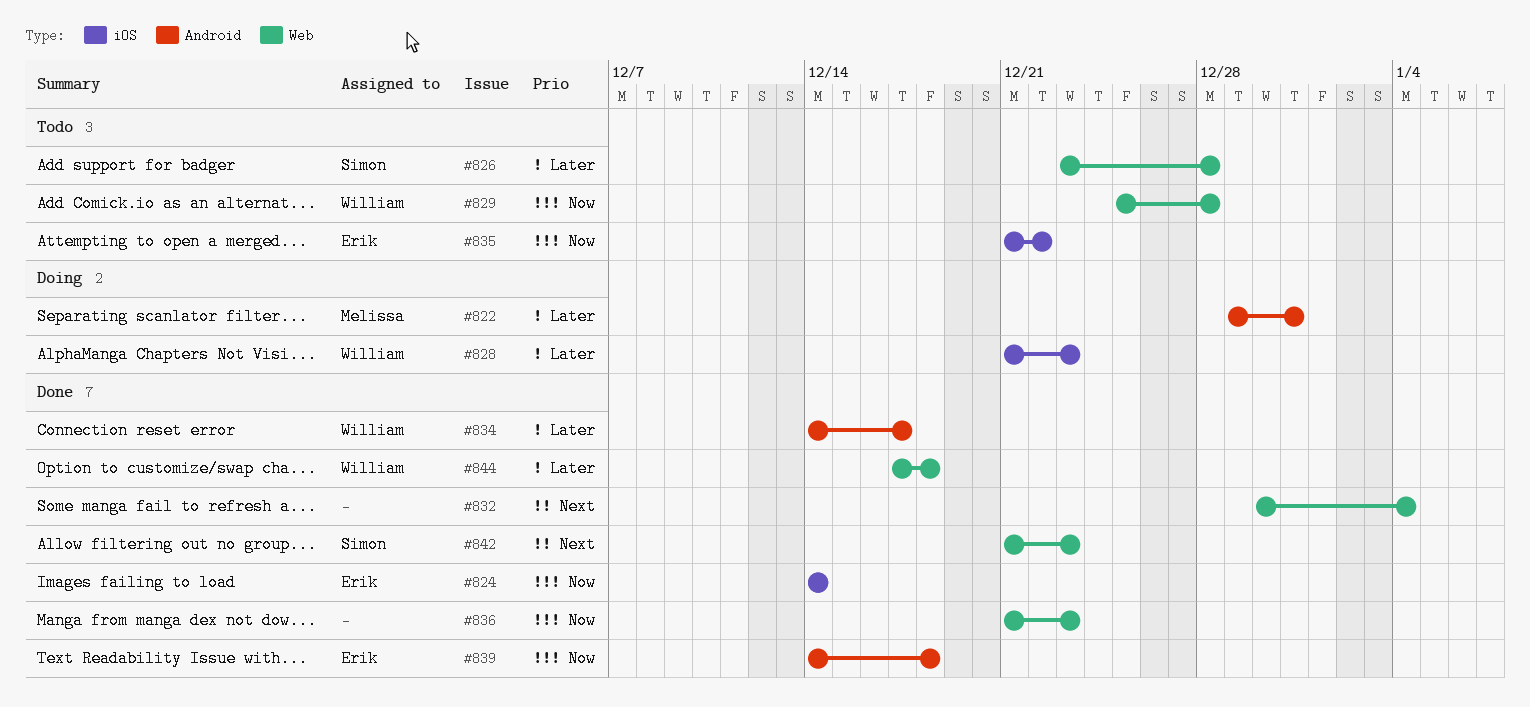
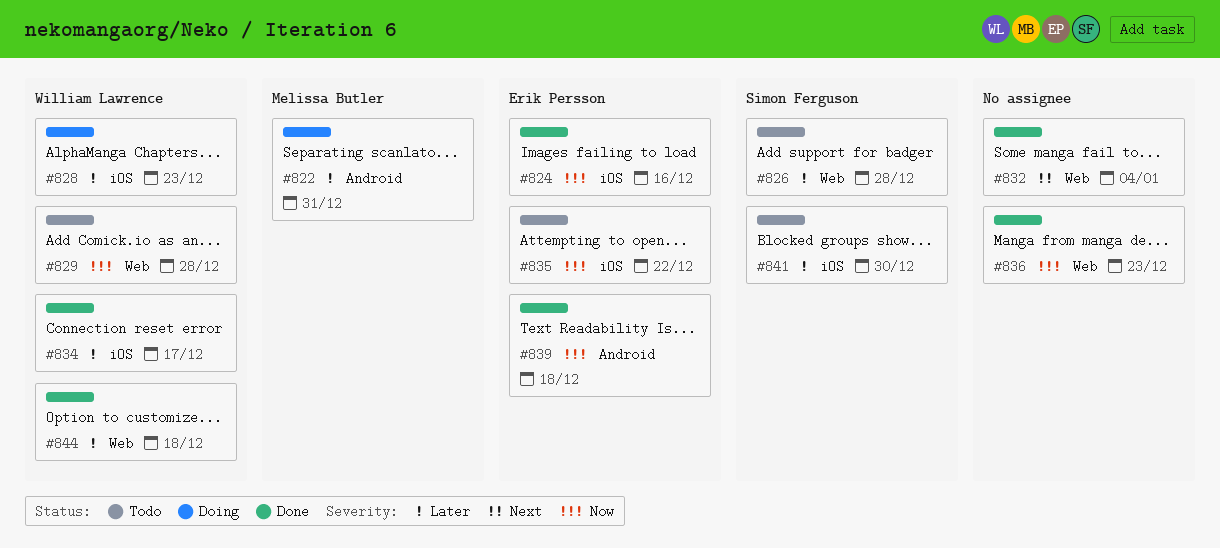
#824, due: Dec 14 -> Dec 16
#834, label: Android -> iOS
#841: none -> present
#842: present -> none

